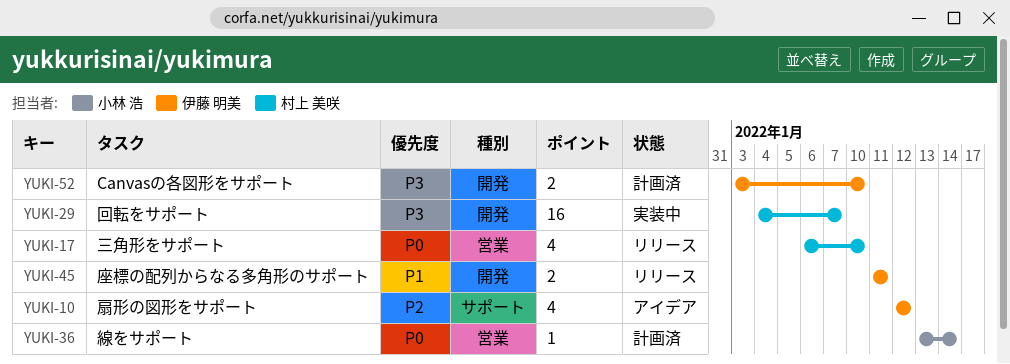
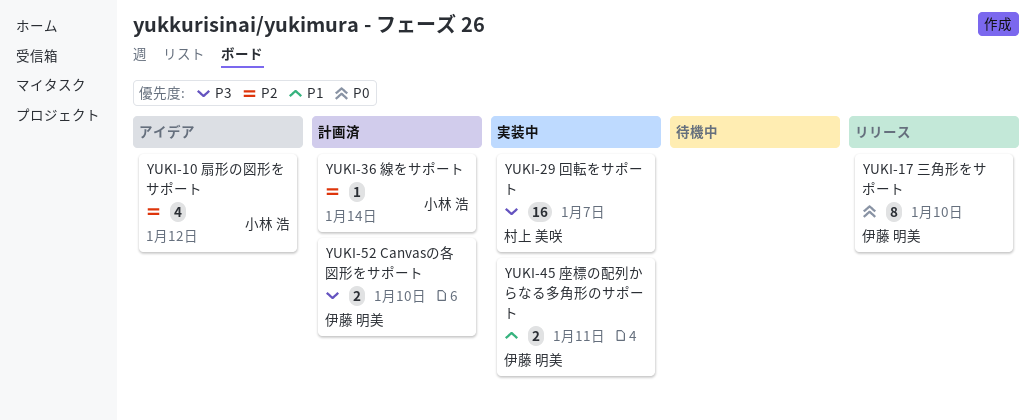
YUKI-10, owner: 伊藤 明美 -> 小林 浩
YUKI-17, owner: 村上 美咲 -> 伊藤 明美
YUKI-17, estimate: 4 -> 8
YUKI-36, priority: P0 -> P2
YUKI-45, status: リリース -> 実装中

